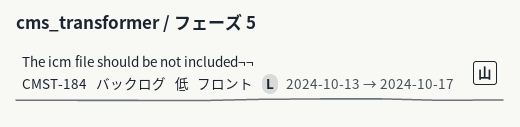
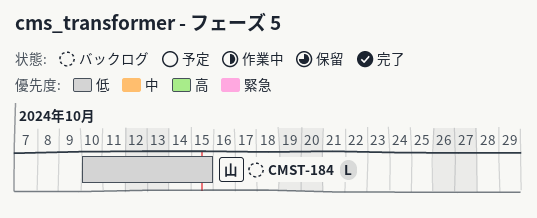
CMST-184, start: Oct 13 -> Oct 10
CMST-184, due: Oct 17 -> Oct 15

